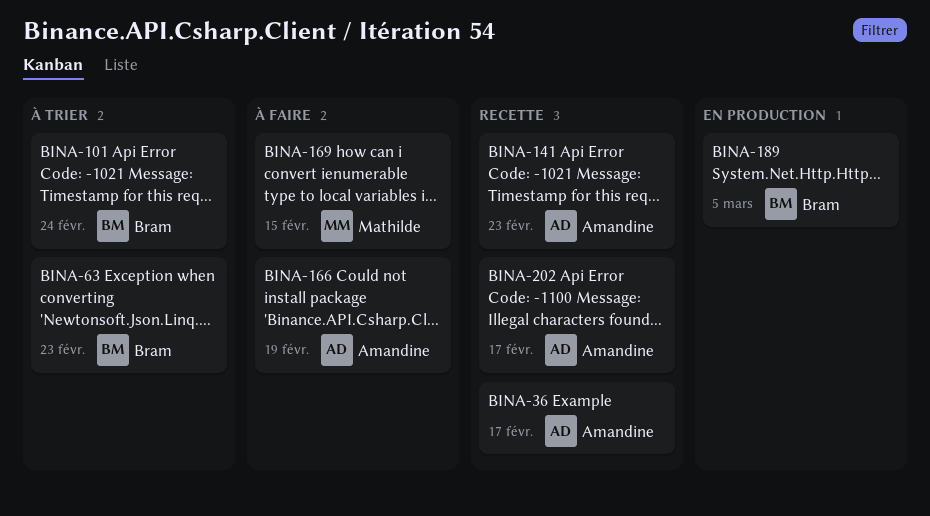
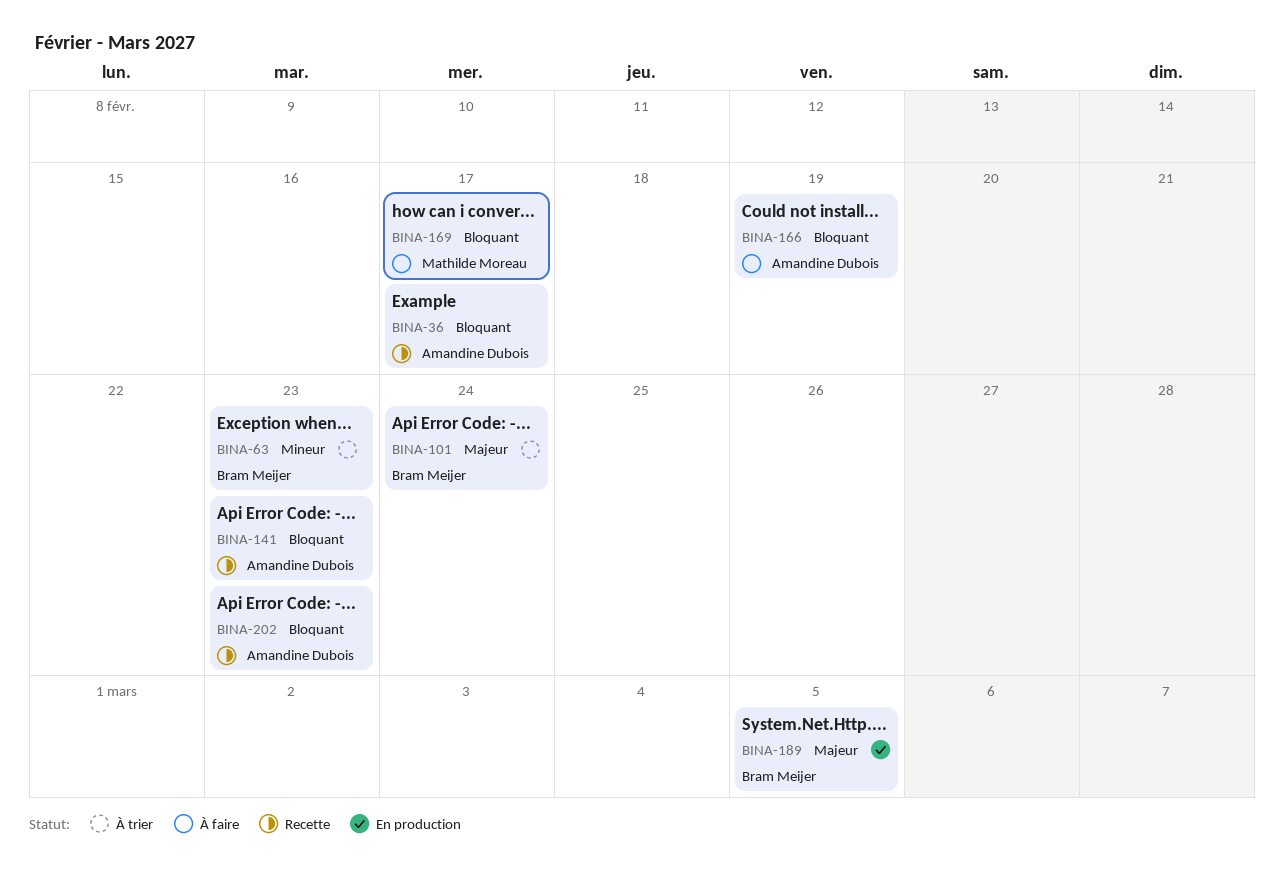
BINA-169, due: Feb 15 -> Feb 17
BINA-202, due: Feb 17 -> Feb 23

